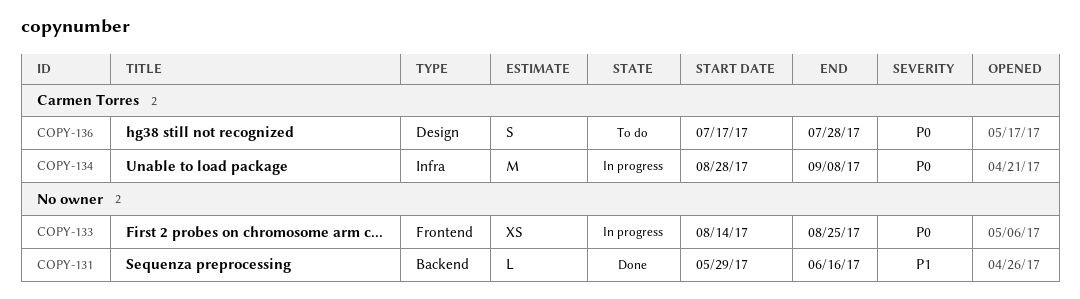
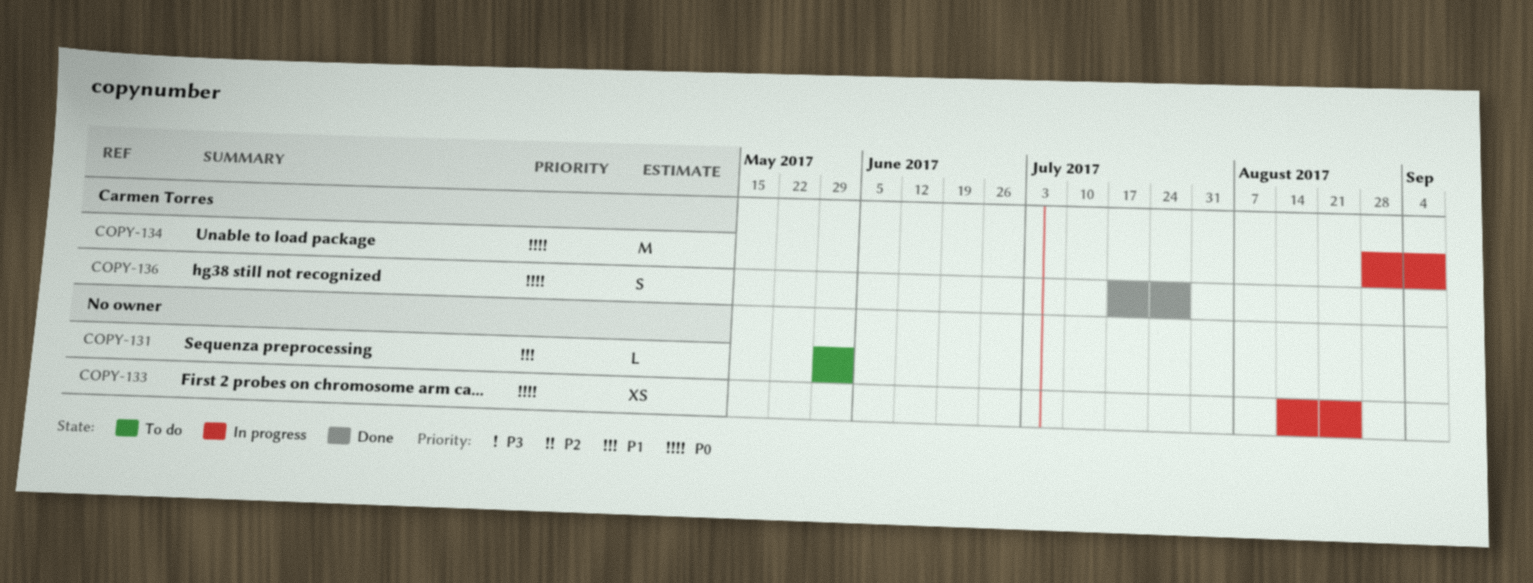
COPY-131, status: Done -> To do
COPY-131, due: Jun 16 -> Jun 2
COPY-136, status: To do -> Done

